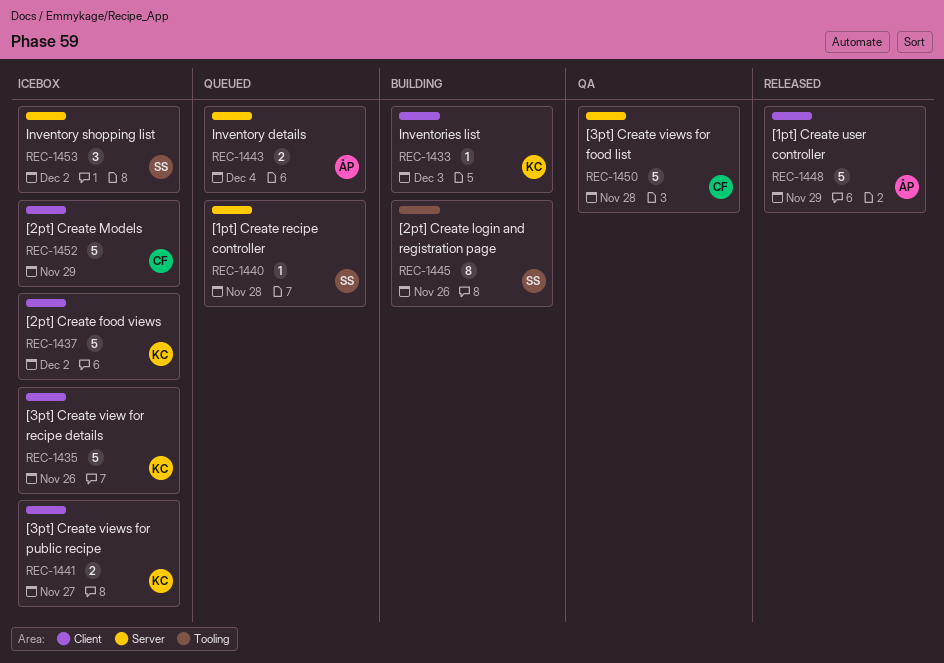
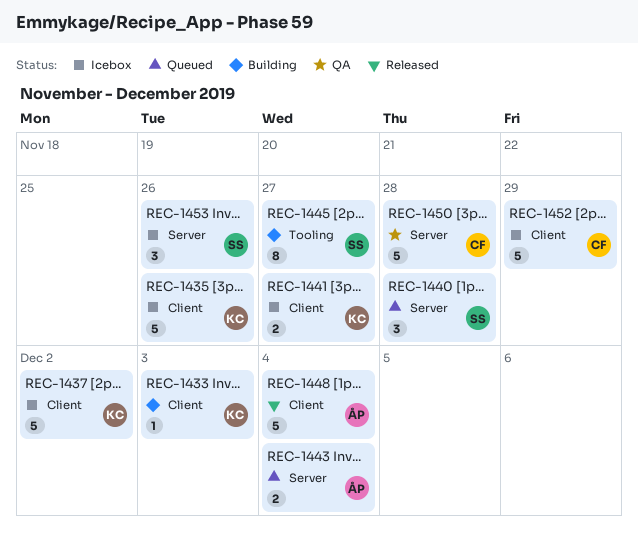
REC-1440, estimate: 1 -> 3
REC-1445, due: Nov 26 -> Nov 27
REC-1448, due: Nov 29 -> Dec 4
REC-1453, due: Dec 2 -> Nov 26

